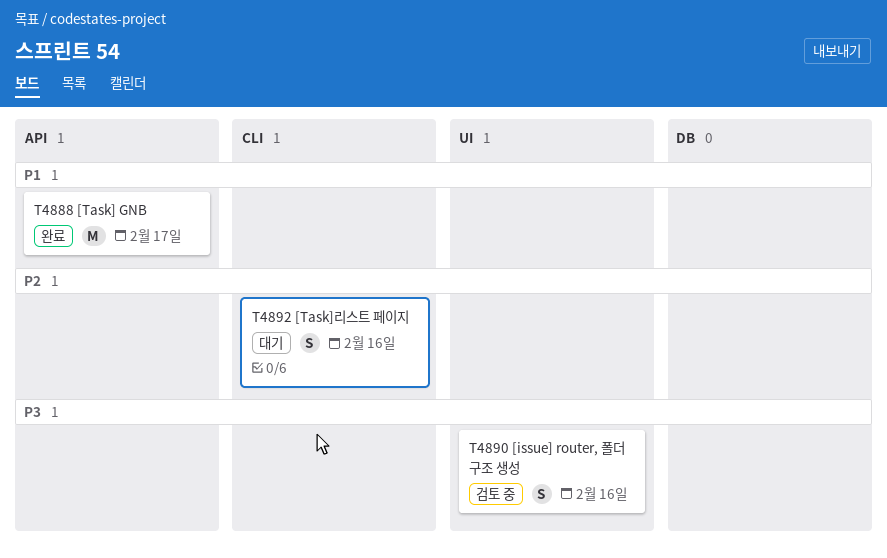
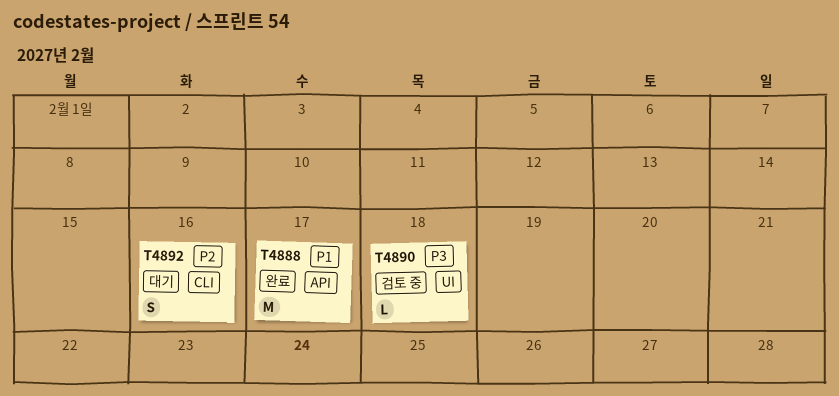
T4890, estimate: S -> L
T4890, due: Feb 16 -> Feb 18

